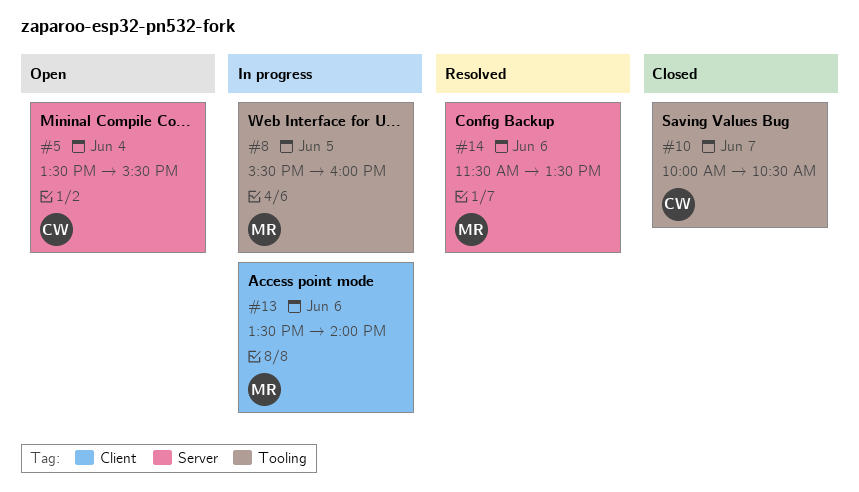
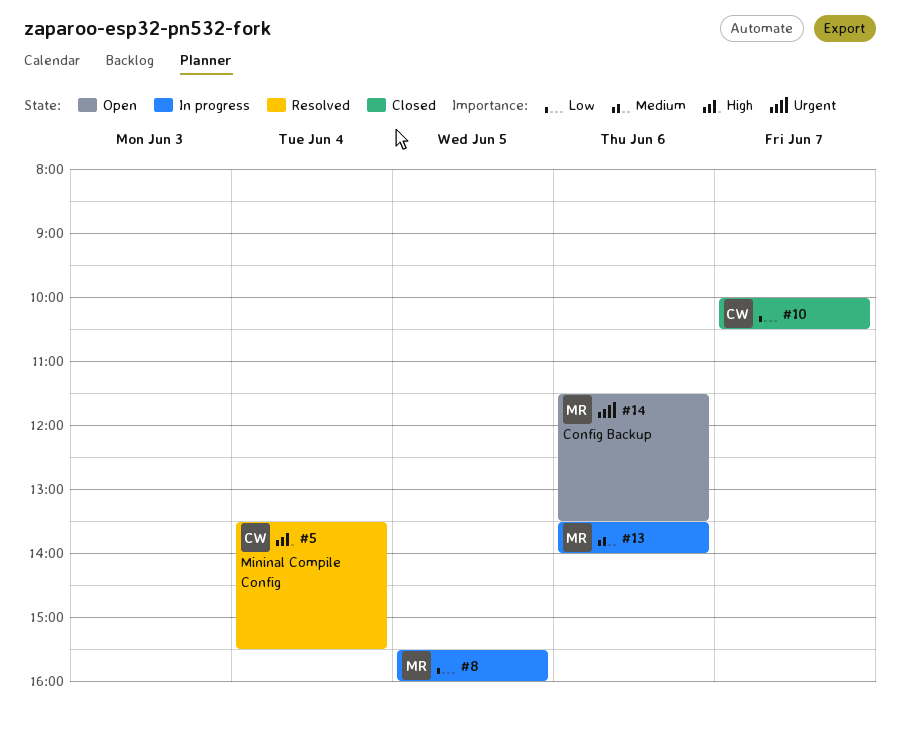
#5, status: Open -> Resolved
#14, status: Resolved -> Open

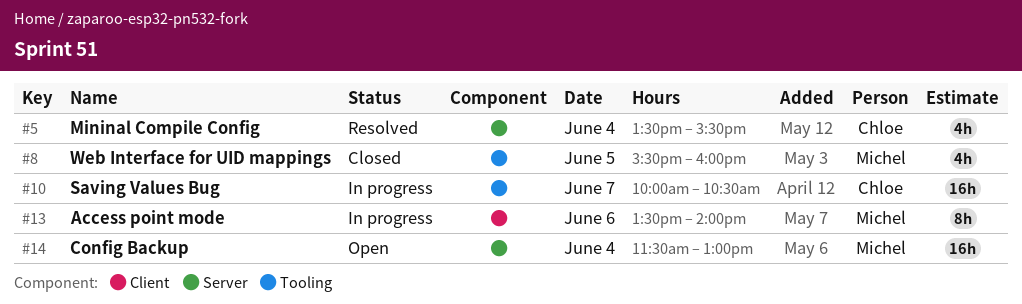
#8, status: In progress -> Closed
#10, status: Closed -> In progress
#14, day: Jun 6 -> Jun 4
#14, ends: 13:30 -> 13:00

